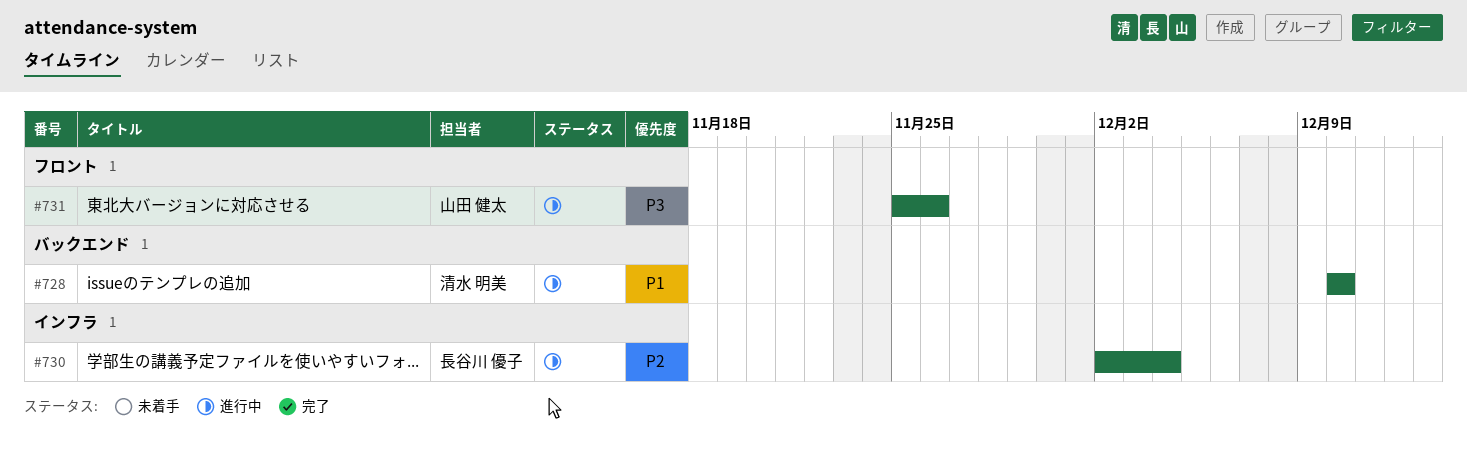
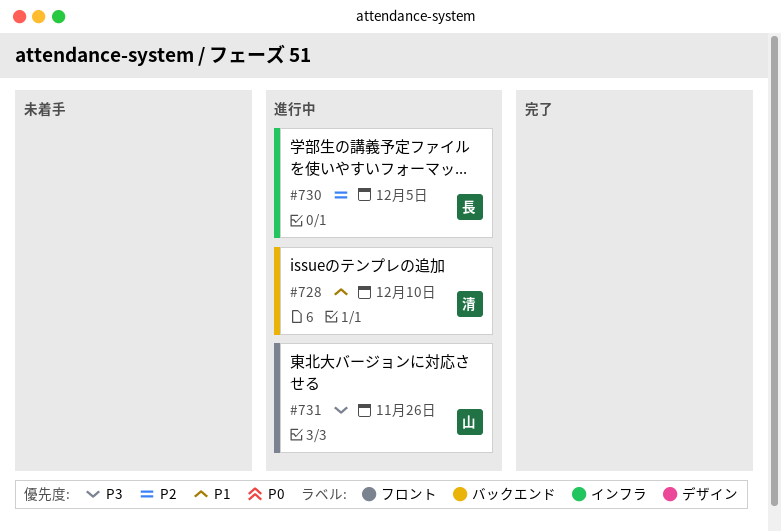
#730, due: Dec 4 -> Dec 5

